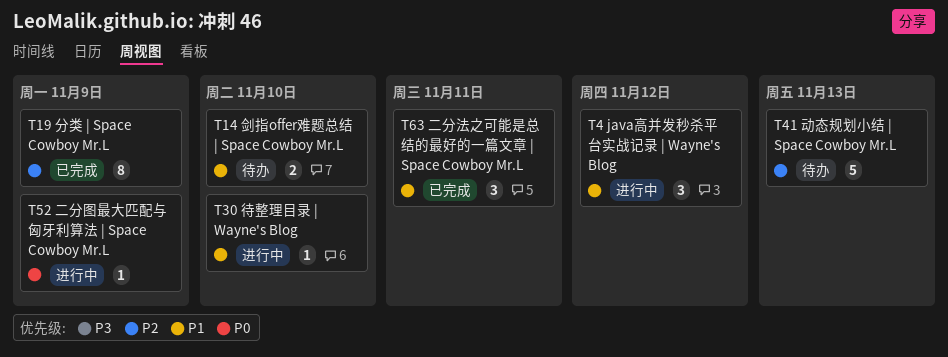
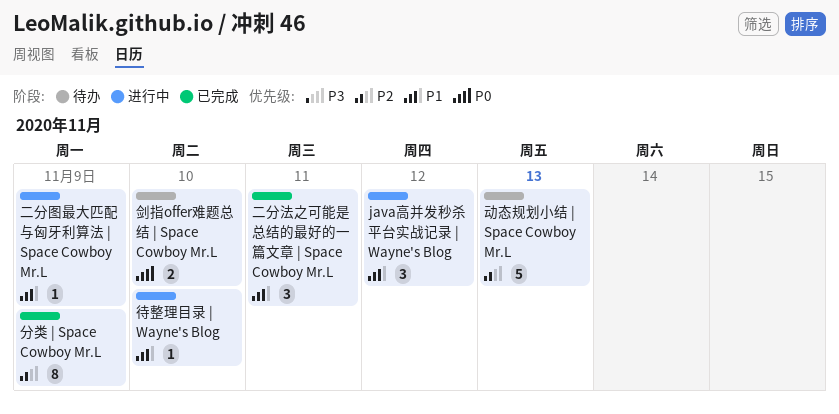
二分图最大匹配与匈牙利算法 | Space Cowboy Mr.L, priority: P0 -> P1
剑指offer难题总结 | Space Cowboy Mr.L, priority: P1 -> P0

